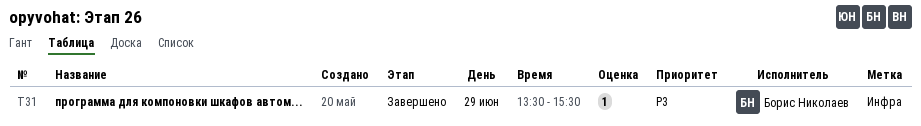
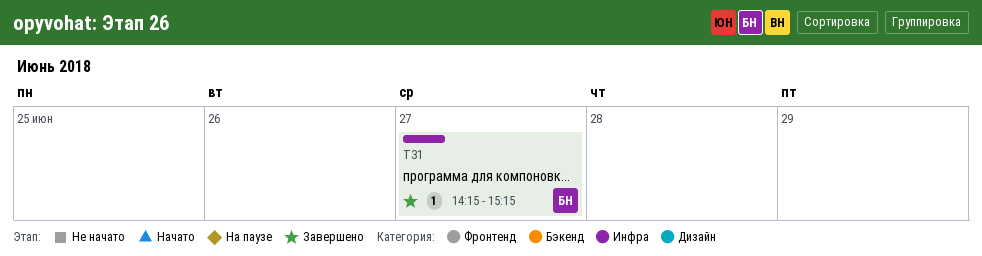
T31, day: Jun 29 -> Jun 27
T31, begins: 13:30 -> 14:15
T31, ends: 15:30 -> 15:15

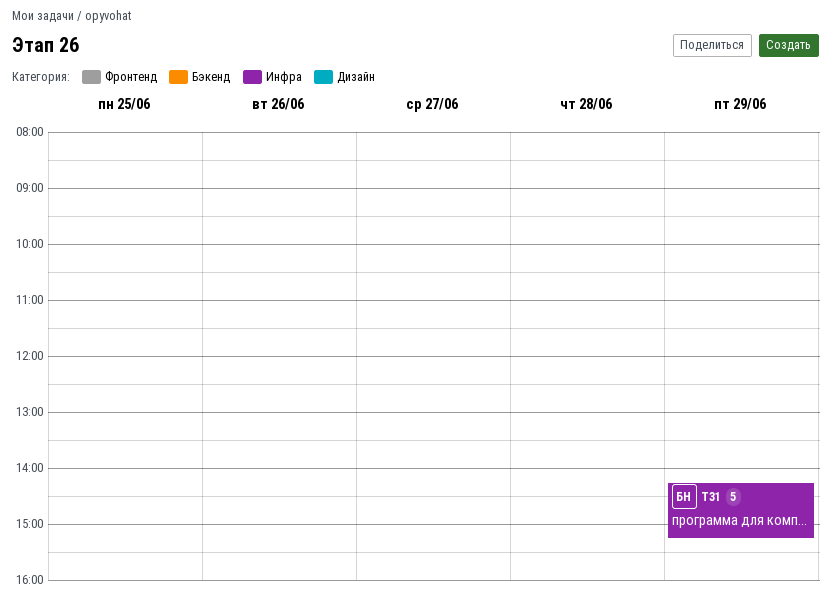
T31, estimate: 1 -> 5
T31, day: Jun 27 -> Jun 29

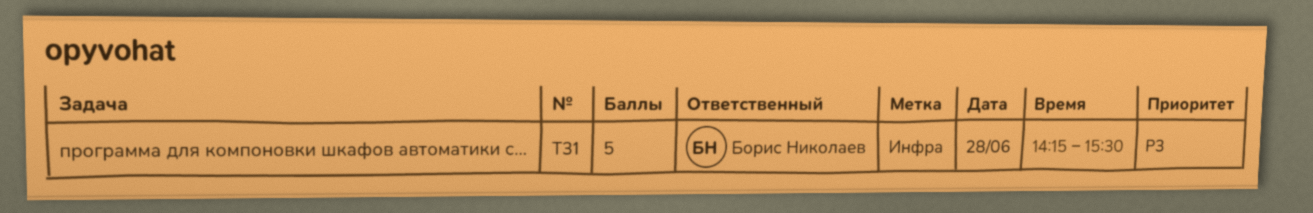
T31, day: Jun 29 -> Jun 28
T31, ends: 15:15 -> 15:30

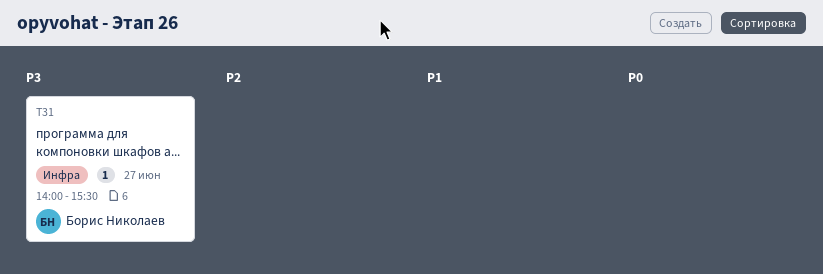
T31, estimate: 5 -> 1
T31, day: Jun 28 -> Jun 27
T31, begins: 14:15 -> 14:00

